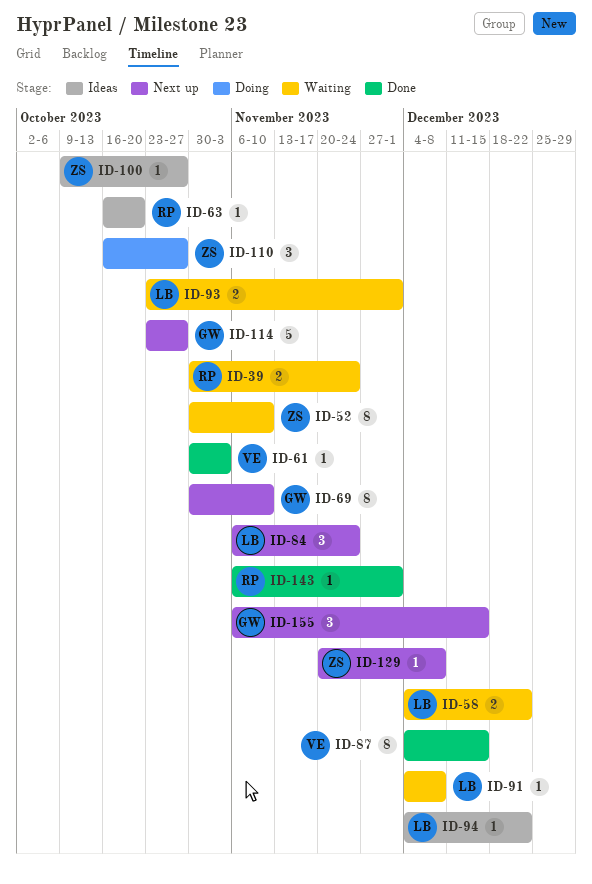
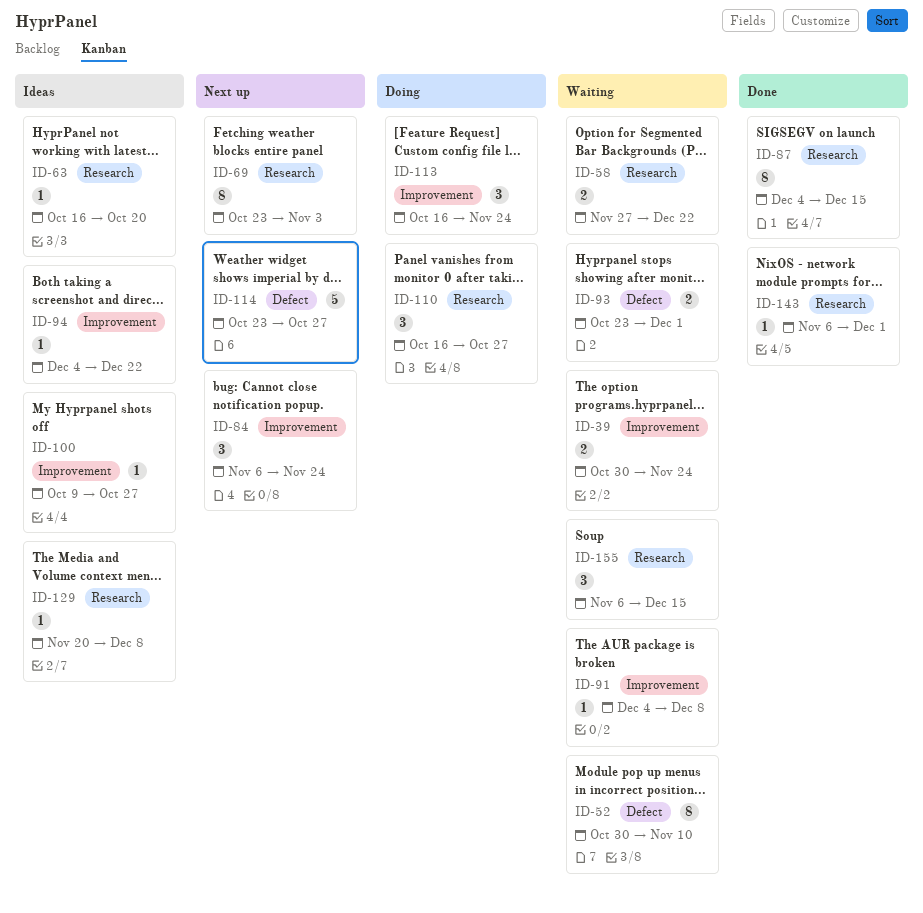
ID-58, start: Dec 4 -> Nov 27
ID-61: present -> none
ID-69, start: Oct 30 -> Oct 23
ID-69, due: Nov 10 -> Nov 3
ID-113: none -> present
ID-129, status: Next up -> Ideas
ID-155, status: Next up -> Waiting

